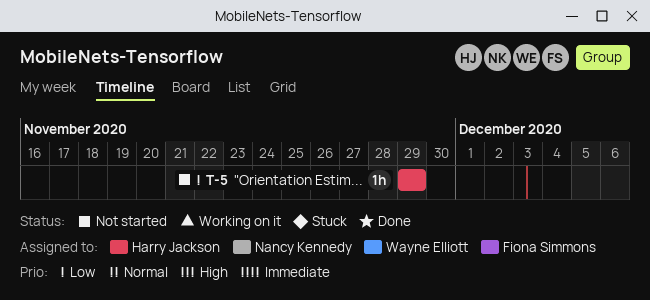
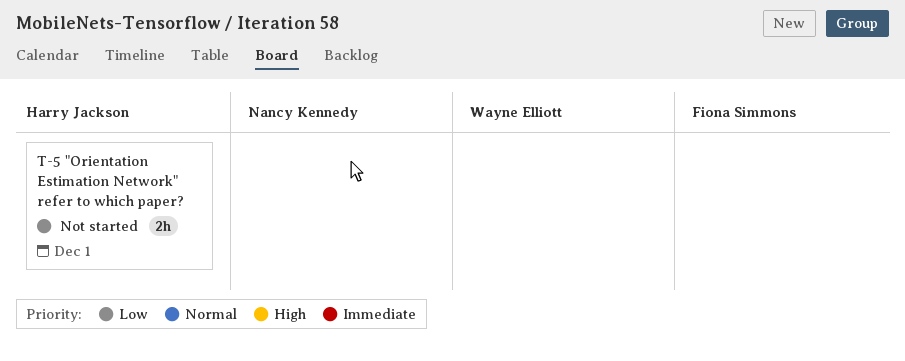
T-5, estimate: 1h -> 2h
T-5, due: Nov 29 -> Dec 1

